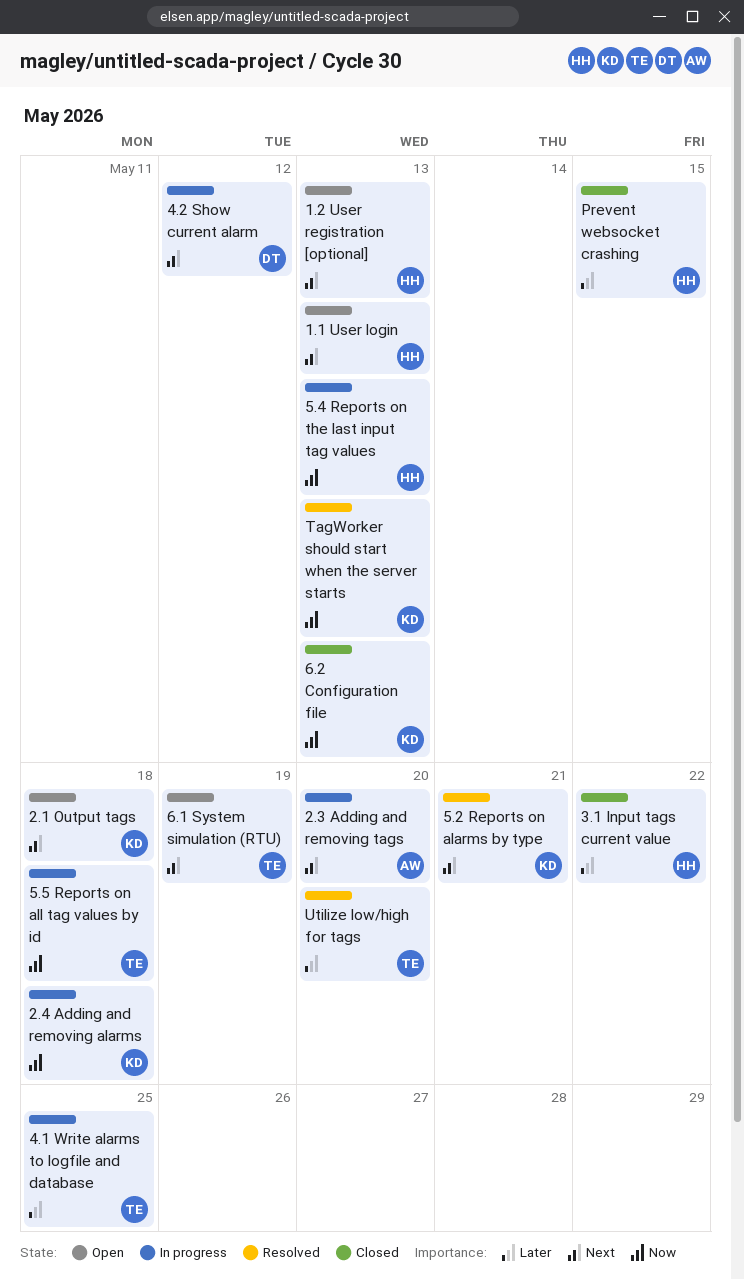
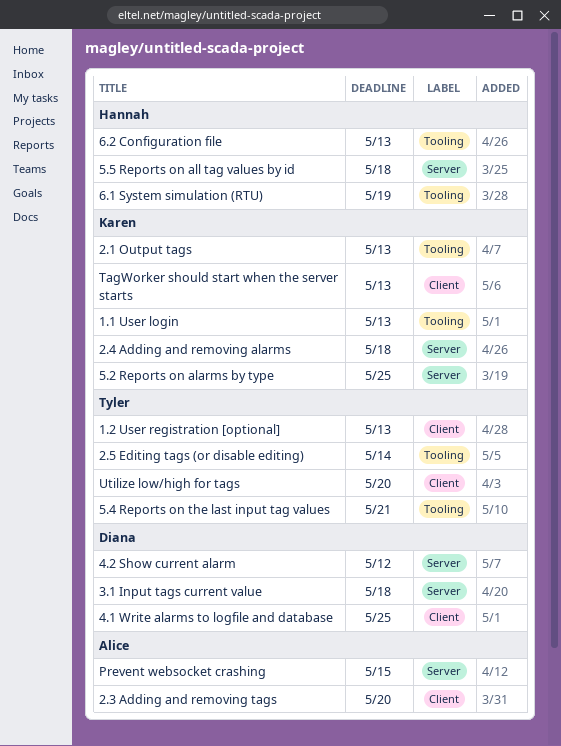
1.1 User login, owner: Hannah -> Karen
1.2 User registration [optional], owner: Hannah -> Tyler
2.1 Output tags, due: May 18 -> May 13
2.5 Editing tags (or disable editing): none -> present
3.1 Input tags current value, owner: Hannah -> Diana
3.1 Input tags current value, due: May 22 -> May 18
4.1 Write alarms to logfile and database, owner: Tyler -> Diana
5.2 Reports on alarms by type, due: May 21 -> May 25
5.4 Reports on the last input tag values, owner: Hannah -> Tyler
5.4 Reports on the last input tag values, due: May 13 -> May 21
5.5 Reports on all tag values by id, owner: Tyler -> Hannah
6.1 System simulation (RTU), owner: Tyler -> Hannah
6.2 Configuration file, owner: Karen -> Hannah
Prevent websocket crashing, owner: Hannah -> Alice

